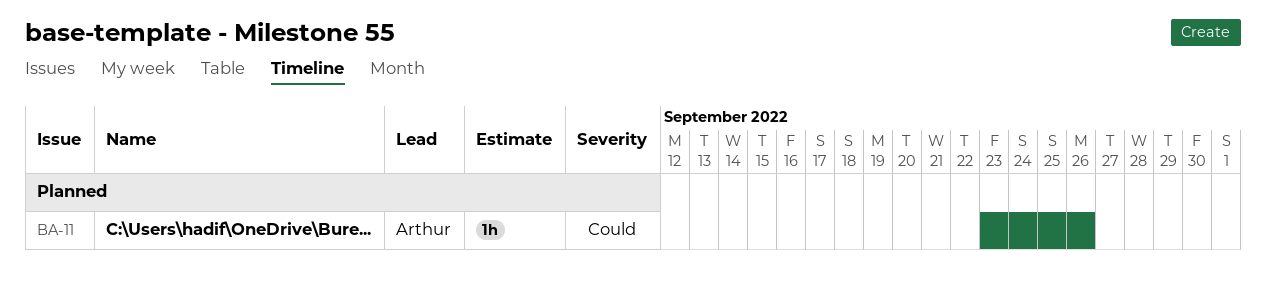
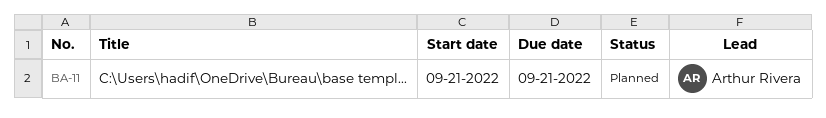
BA-11, start: Sep 23 -> Sep 21
BA-11, due: Sep 26 -> Sep 21

